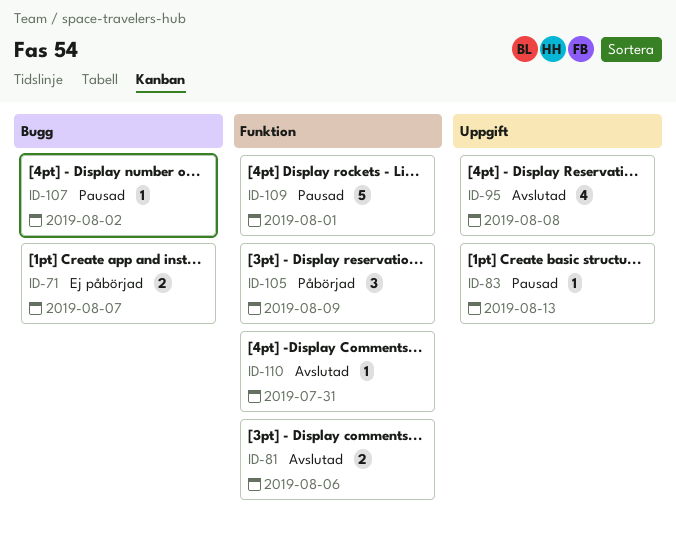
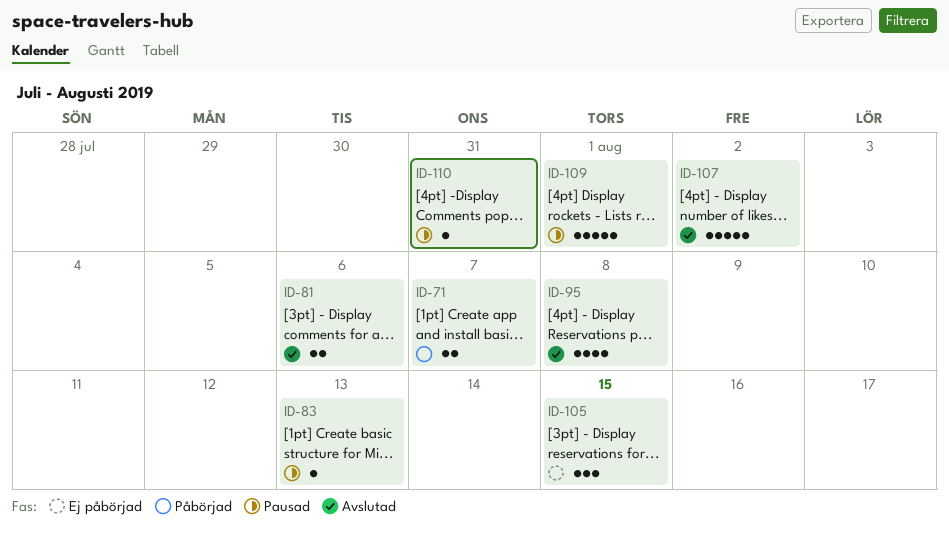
ID-71, status: Ej påbörjad -> Påbörjad
ID-105, status: Påbörjad -> Ej påbörjad
ID-105, due: Aug 9 -> Aug 15
ID-107, status: Pausad -> Avslutad
ID-107, estimate: 1 -> 5
ID-110, status: Avslutad -> Pausad

